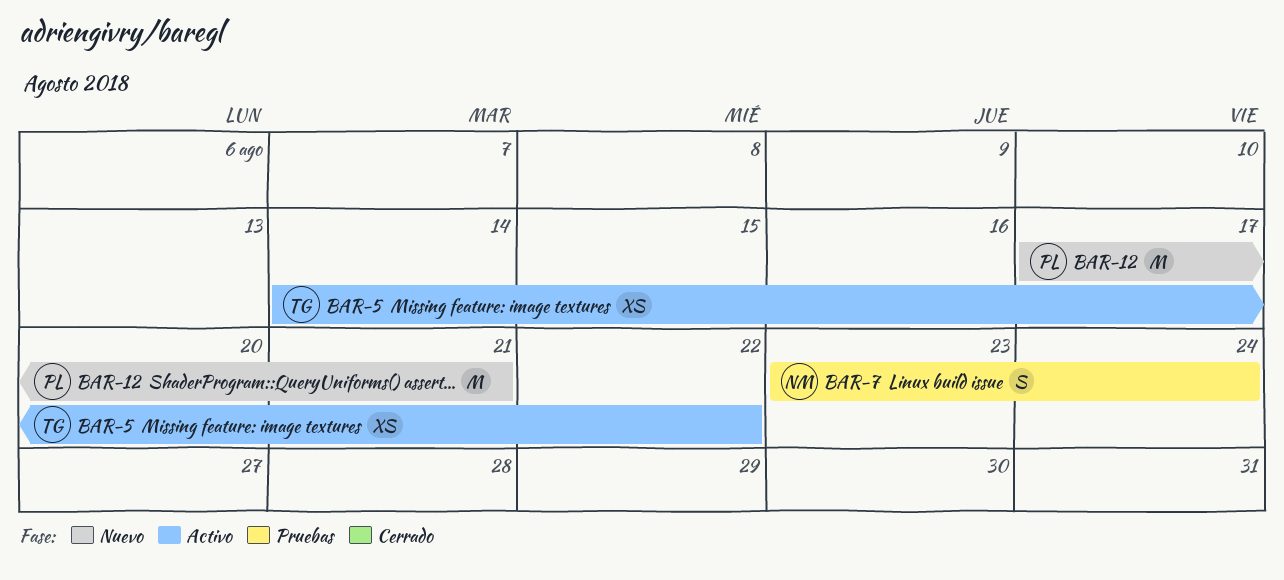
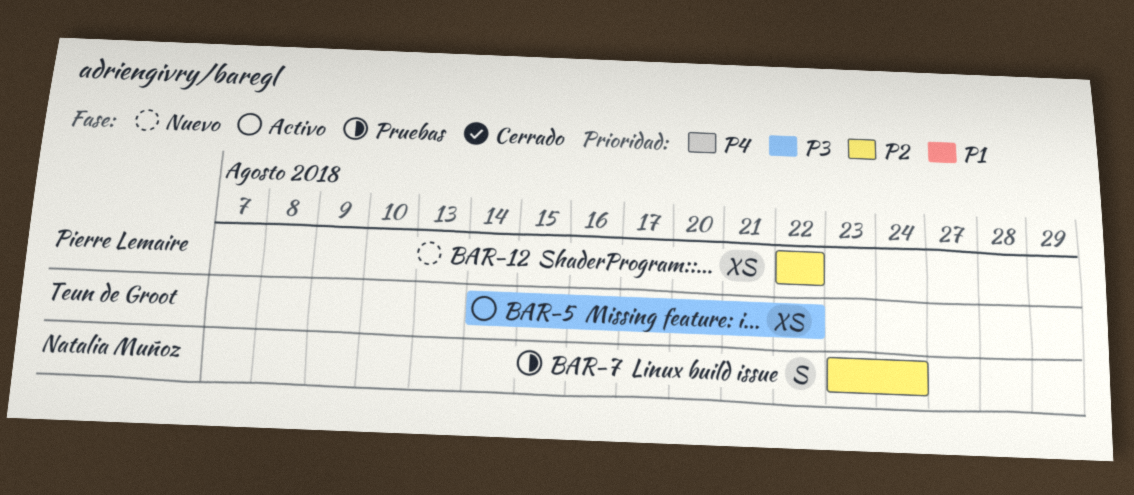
BAR-12, estimate: M -> XS
BAR-12, start: Aug 17 -> Aug 22
BAR-12, due: Aug 21 -> Aug 22

